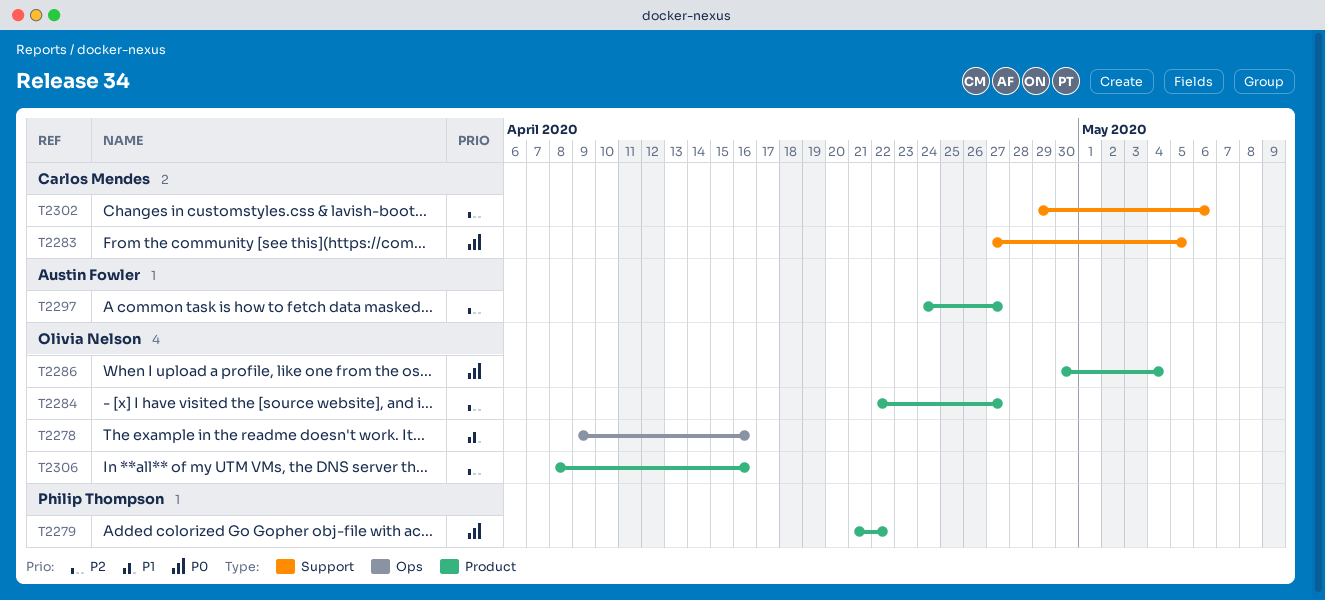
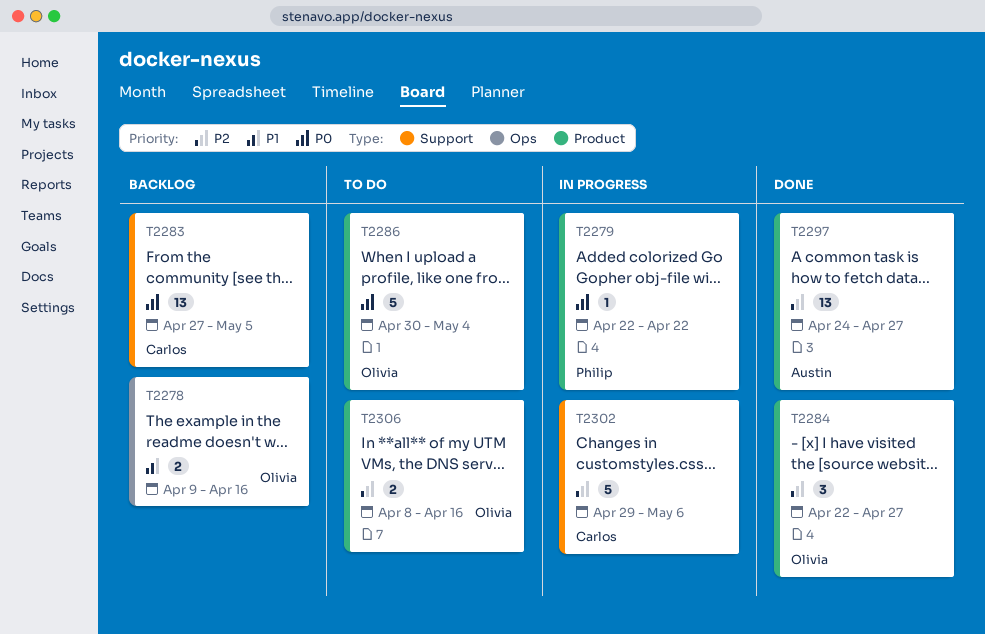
T2279, start: Apr 21 -> Apr 22

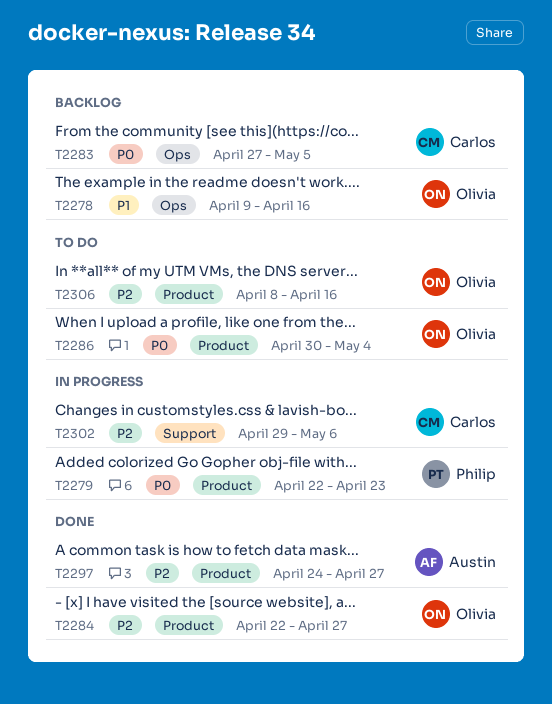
T2279, due: Apr 22 -> Apr 23
T2283, label: Support -> Ops

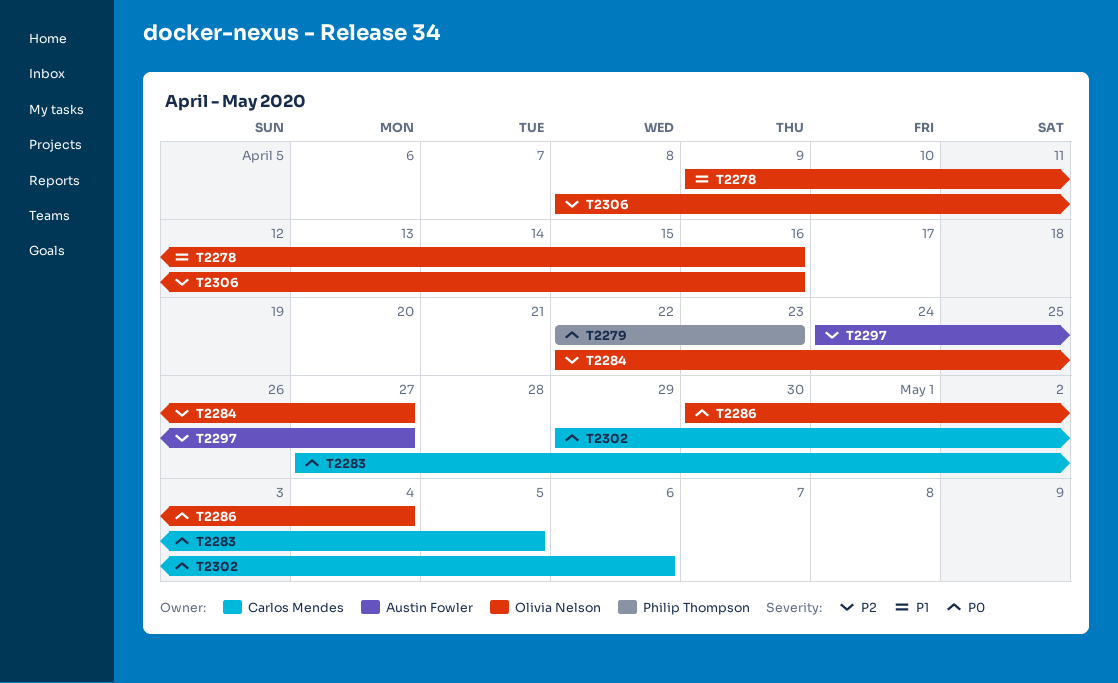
T2302, priority: P2 -> P0

